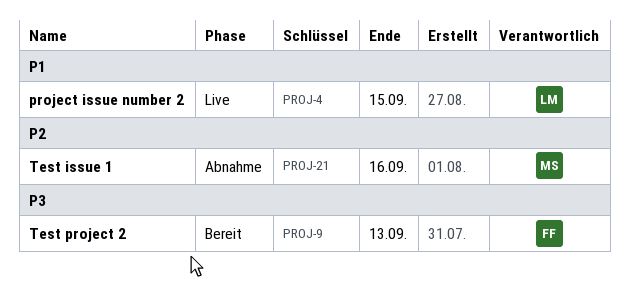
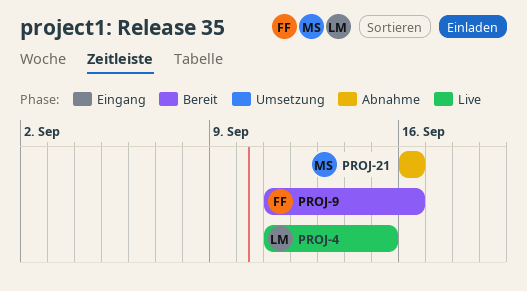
PROJ-9, due: Sep 13 -> Sep 16

